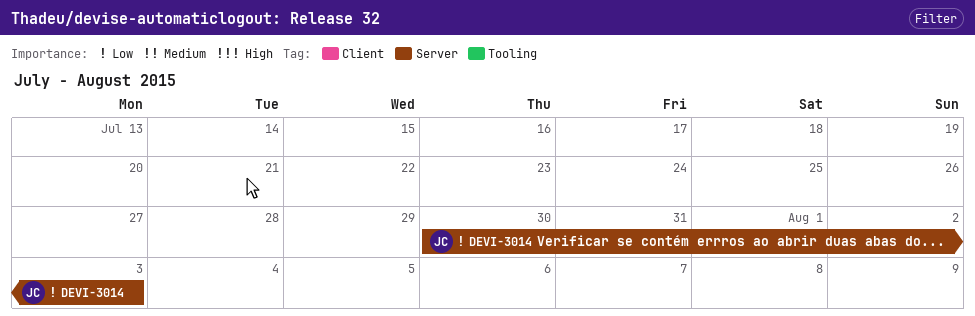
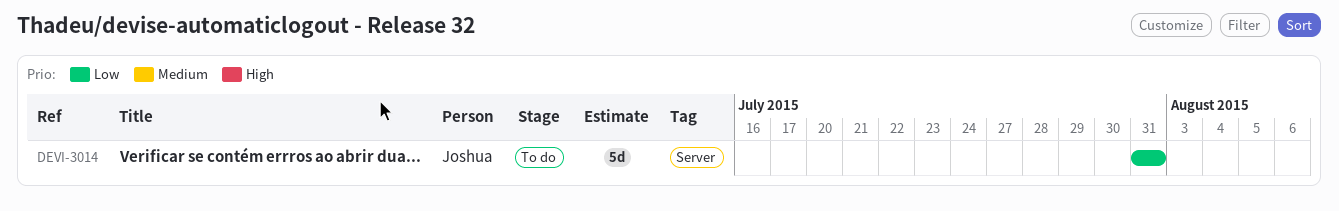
DEVI-3014, start: Jul 30 -> Jul 31
DEVI-3014, due: Aug 3 -> Jul 31

